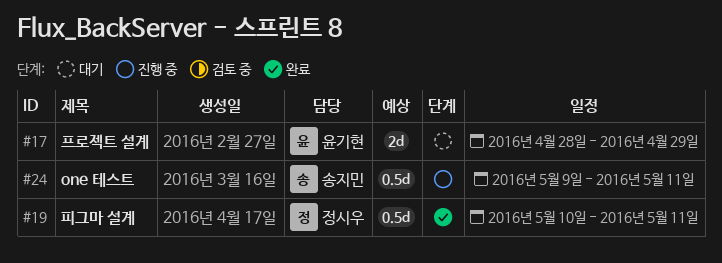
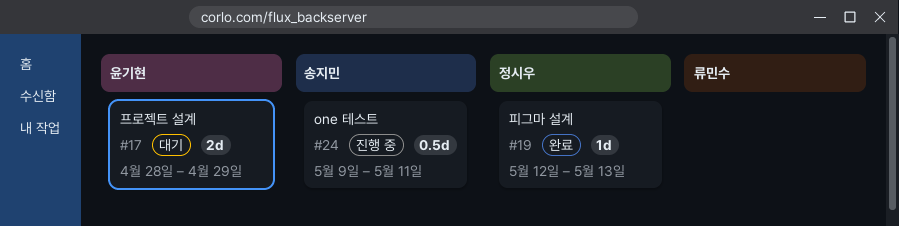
#19, estimate: 0.5d -> 1d
#19, start: May 10 -> May 12
#19, due: May 11 -> May 13

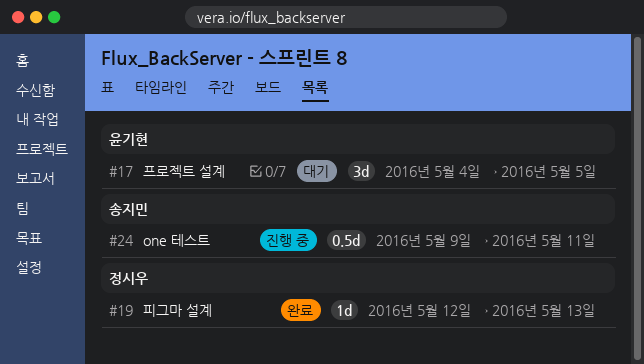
#17, estimate: 2d -> 3d
#17, start: Apr 28 -> May 4
#17, due: Apr 29 -> May 5

